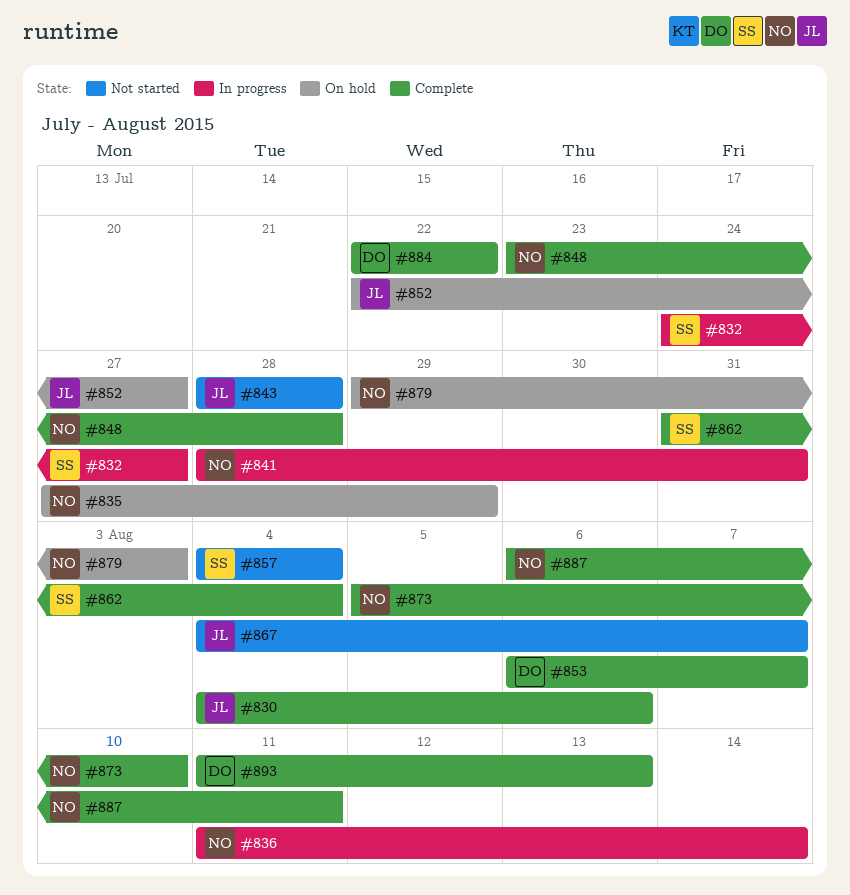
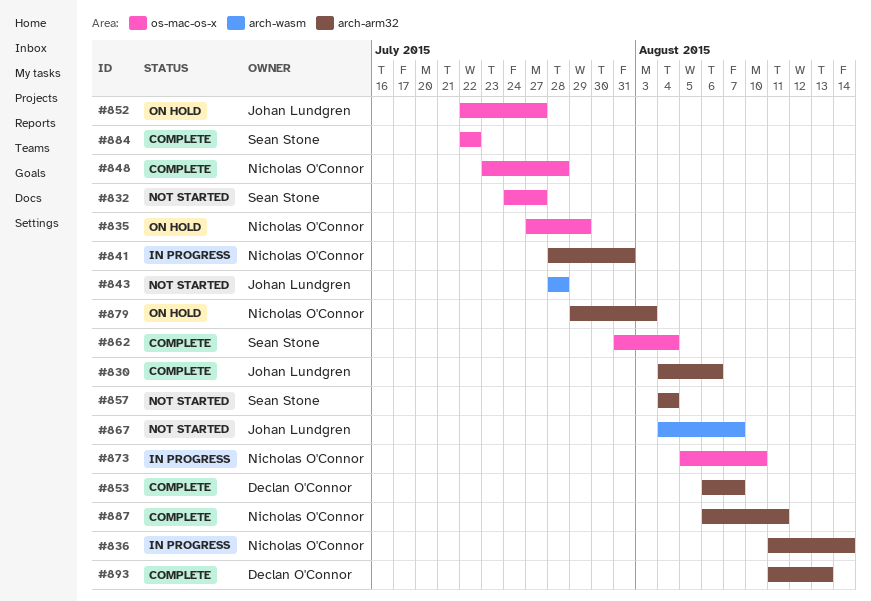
#832, status: In progress -> Not started
#873, status: Complete -> In progress
#884, owner: Declan O'Connor -> Sean Stone

